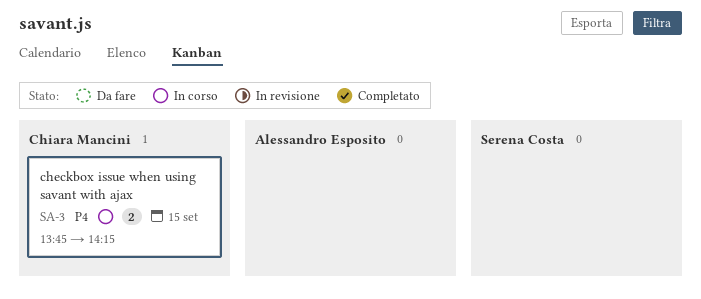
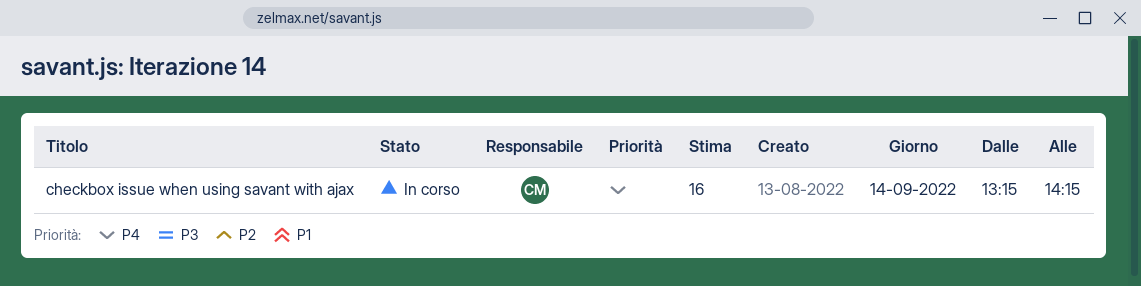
checkbox issue when using savant with ajax, estimate: 2 -> 16
checkbox issue when using savant with ajax, day: Sep 15 -> Sep 14
checkbox issue when using savant with ajax, begins: 13:45 -> 13:15

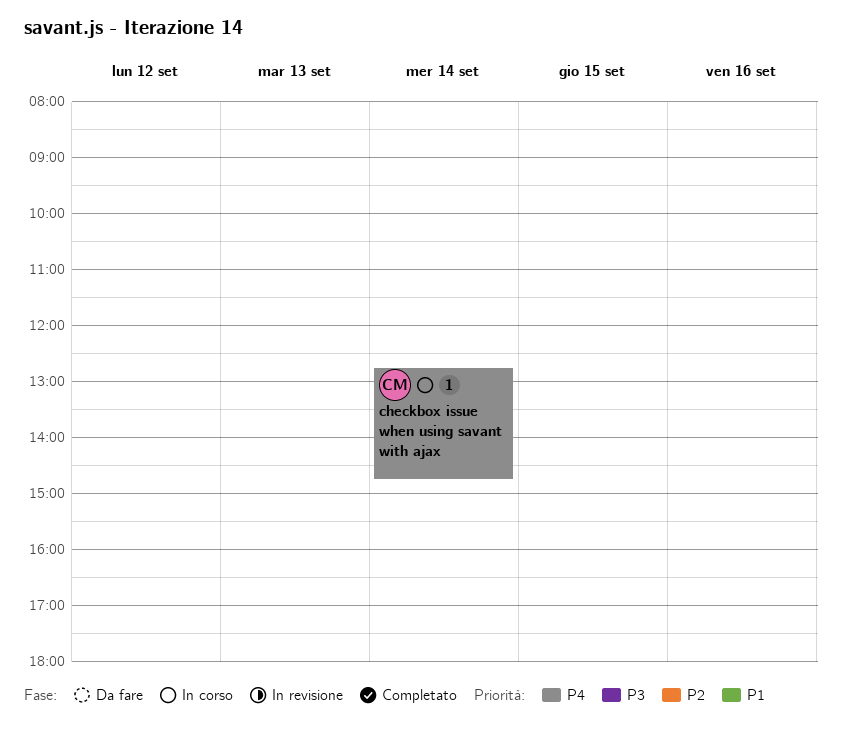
checkbox issue when using savant with ajax, estimate: 16 -> 1
checkbox issue when using savant with ajax, begins: 13:15 -> 12:45
checkbox issue when using savant with ajax, ends: 14:15 -> 14:45

